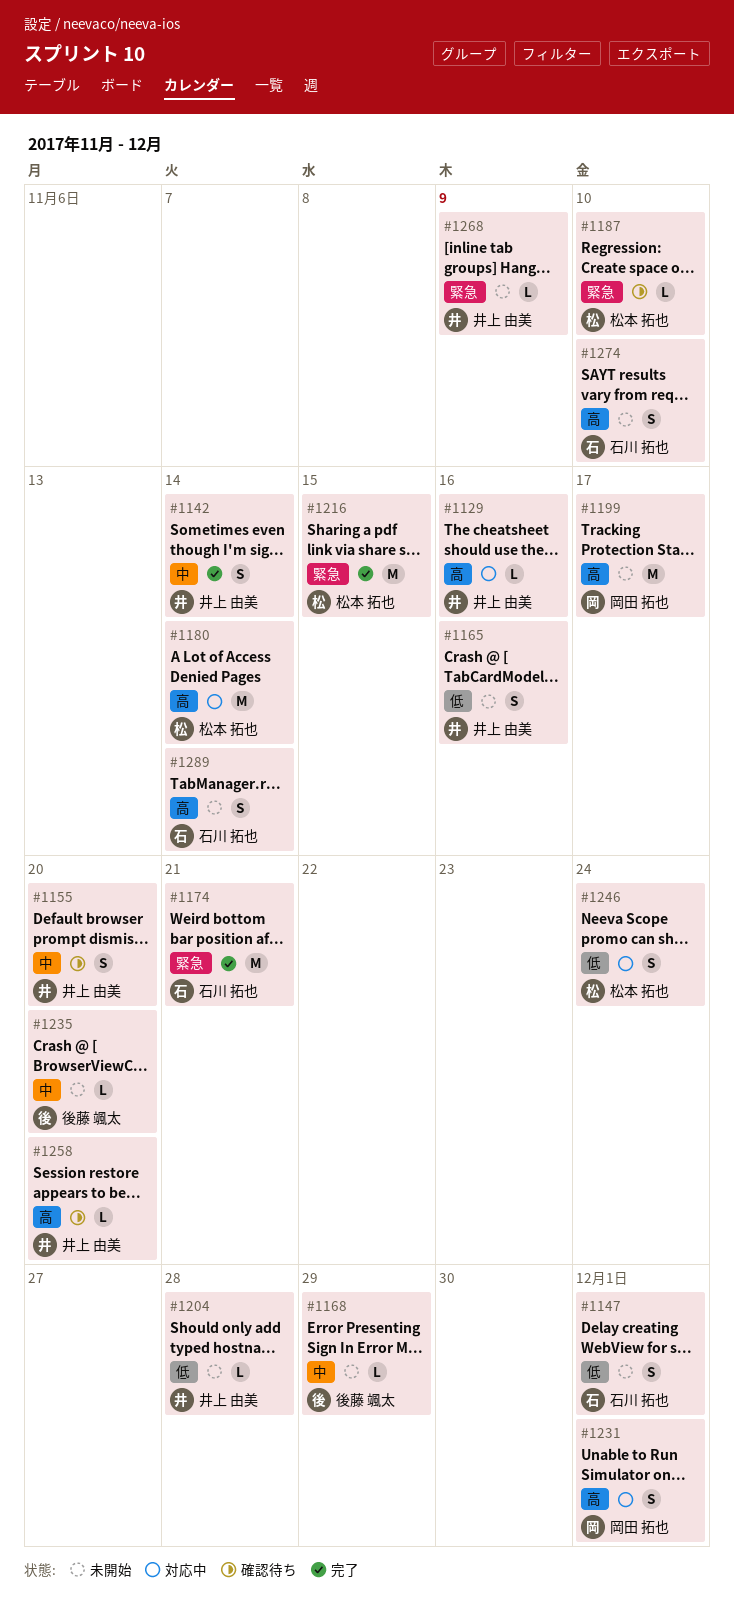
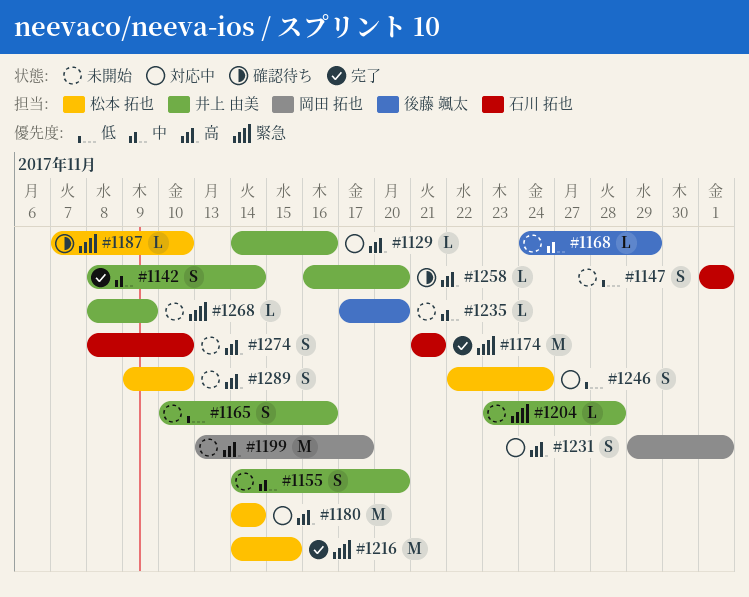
#1155, status: 確認待ち -> 未開始
#1204, priority: 低 -> 緊急
#1289, owner: 石川 拓也 -> 松本 拓也
#1289, due: Nov 14 -> Nov 10

